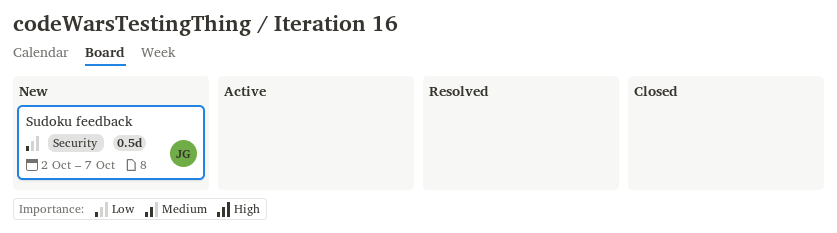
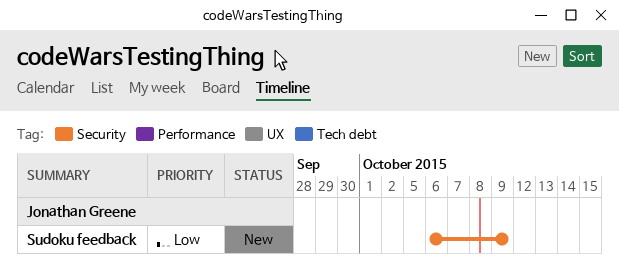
Sudoku feedback, start: Oct 2 -> Oct 6
Sudoku feedback, due: Oct 7 -> Oct 9

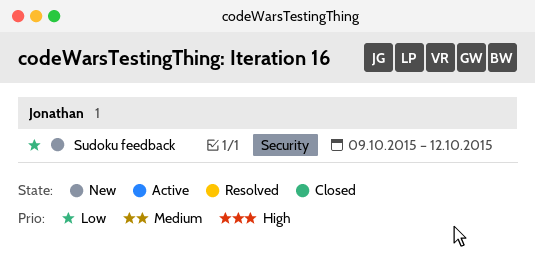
Sudoku feedback, start: Oct 6 -> Oct 9
Sudoku feedback, due: Oct 9 -> Oct 12

